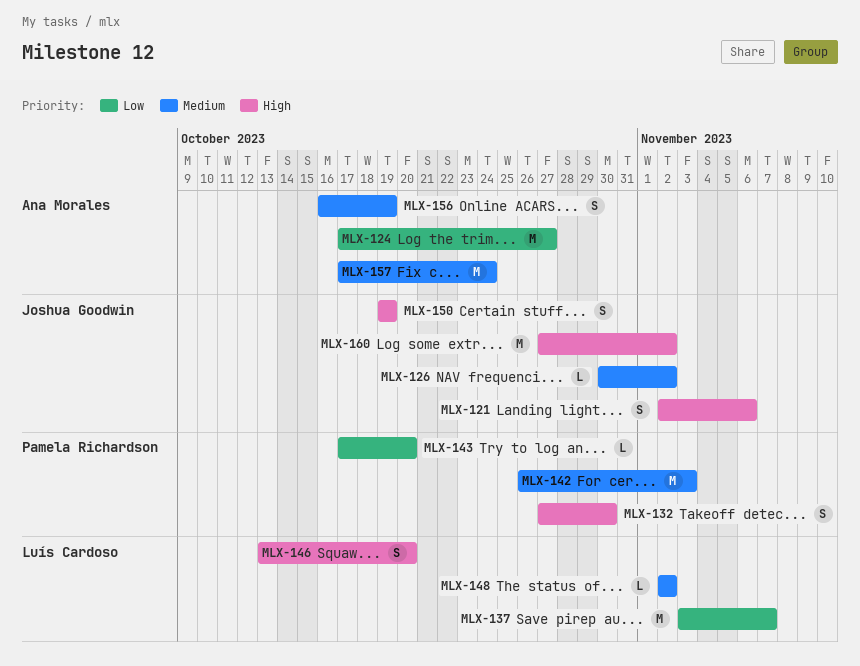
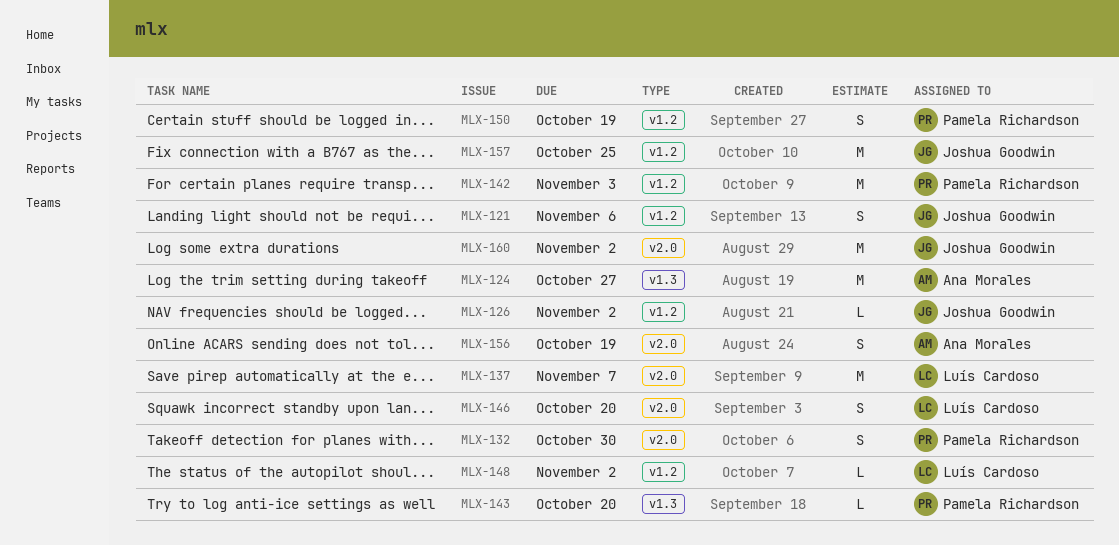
MLX-150, owner: Joshua Goodwin -> Pamela Richardson
MLX-157, owner: Ana Morales -> Joshua Goodwin
MLX-157, due: Oct 24 -> Oct 25

